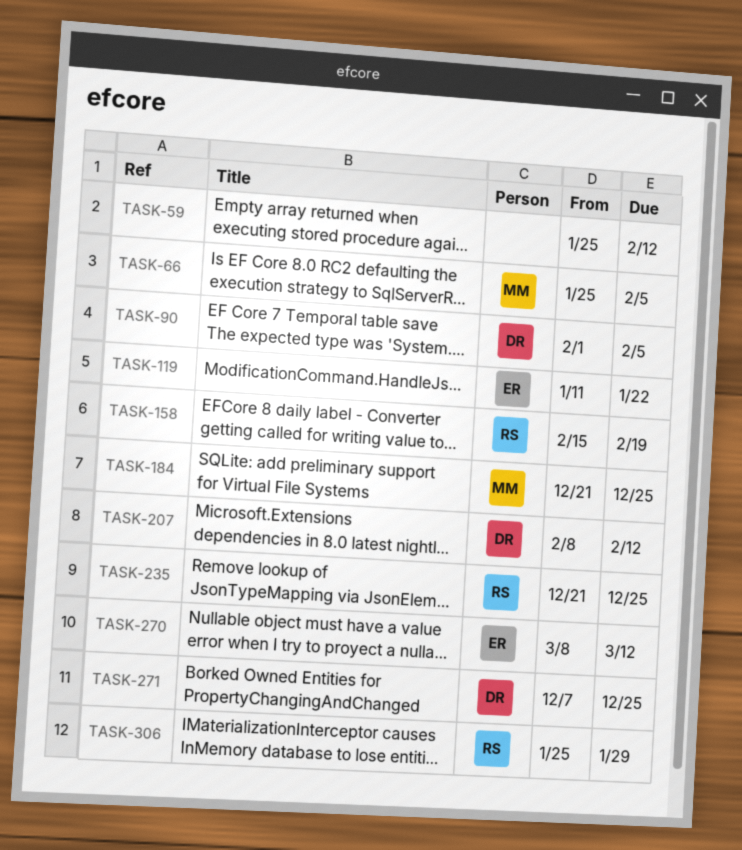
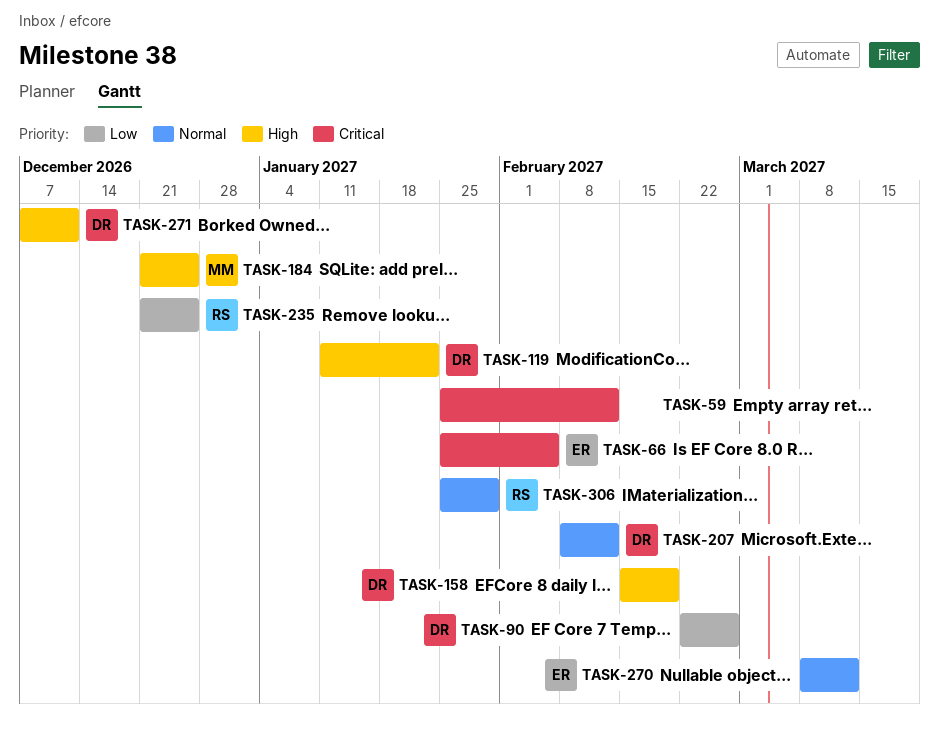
TASK-66, owner: MM -> ER
TASK-90, start: Feb 1 -> Feb 22
TASK-90, due: Feb 5 -> Feb 26
TASK-119, owner: ER -> DR
TASK-158, owner: RS -> DR
TASK-271, due: Dec 25 -> Dec 11

